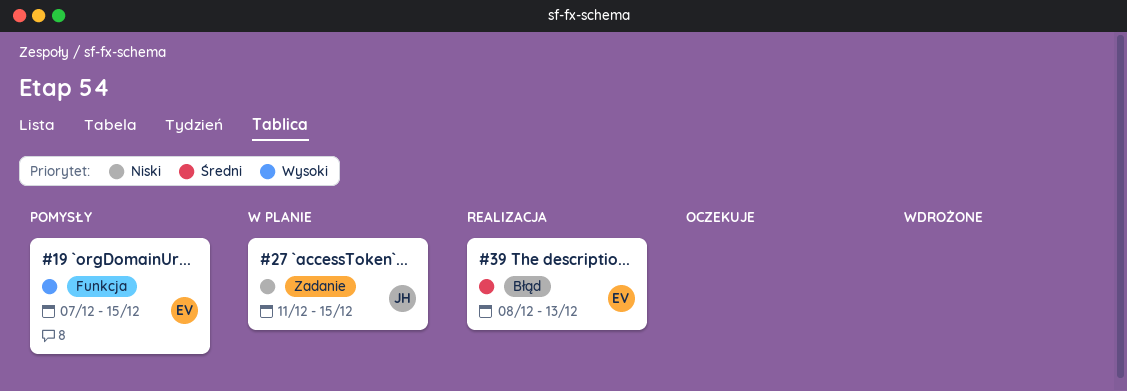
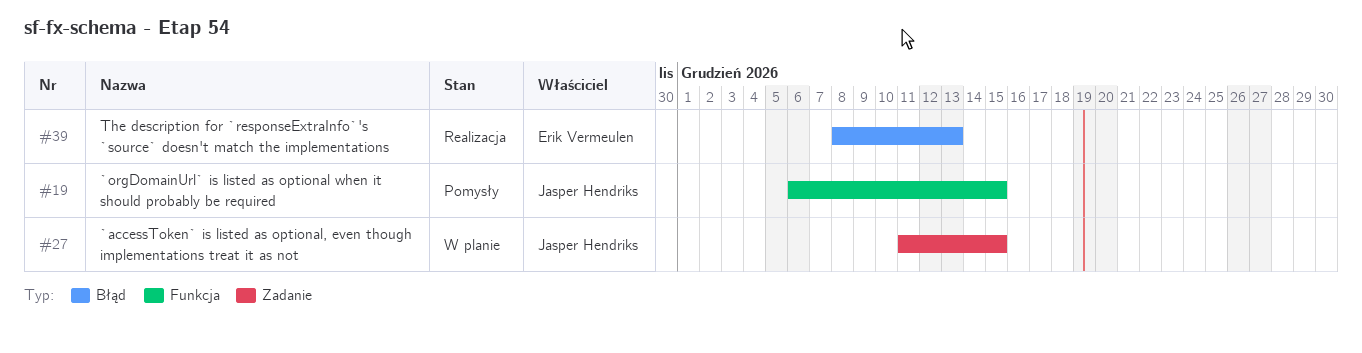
#19, owner: Erik Vermeulen -> Jasper Hendriks
#19, start: Dec 7 -> Dec 6

